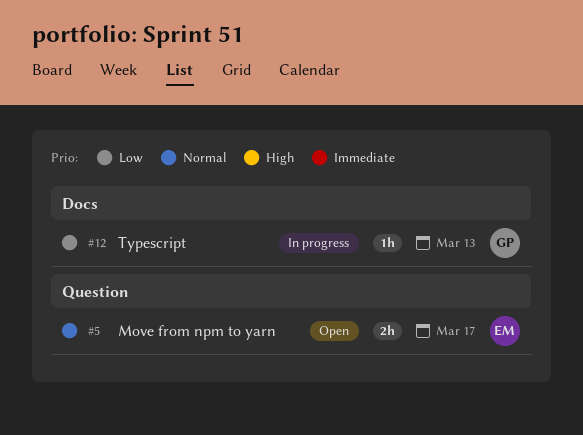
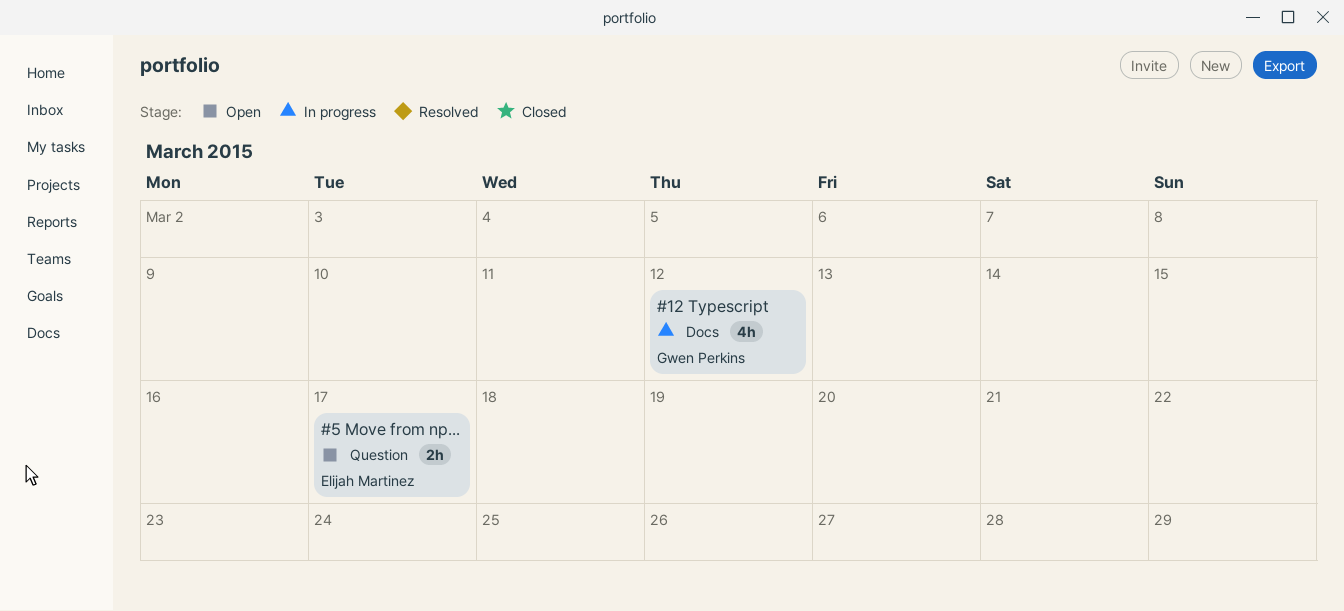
#12, estimate: 1h -> 4h
#12, due: Mar 13 -> Mar 12

